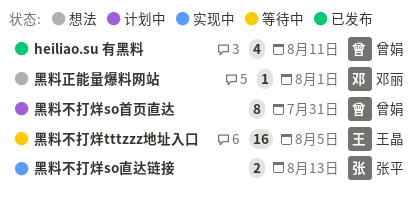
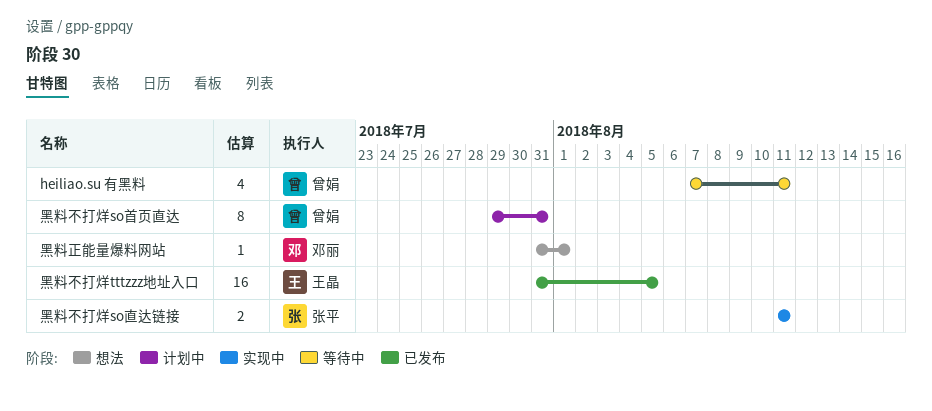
heiliao.su 有黑料, status: 已发布 -> 等待中
黑料不打烊so直达链接, due: Aug 13 -> Aug 11
黑料不打烊tttzzz地址入口, status: 等待中 -> 已发布

